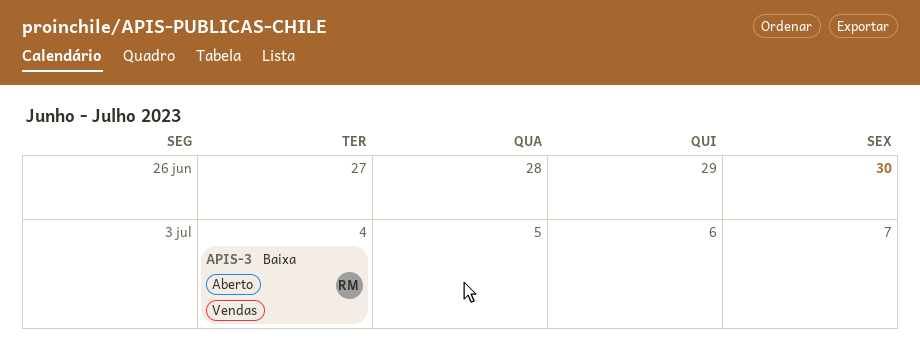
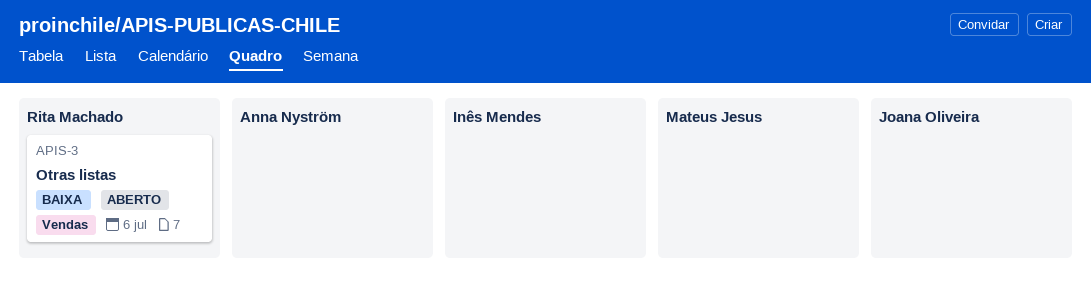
APIS-3, due: Jul 4 -> Jul 6

